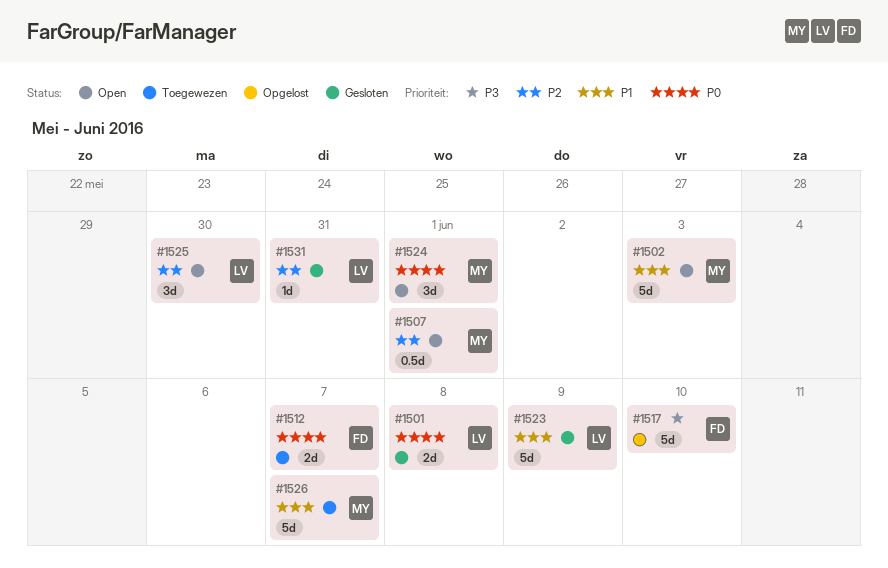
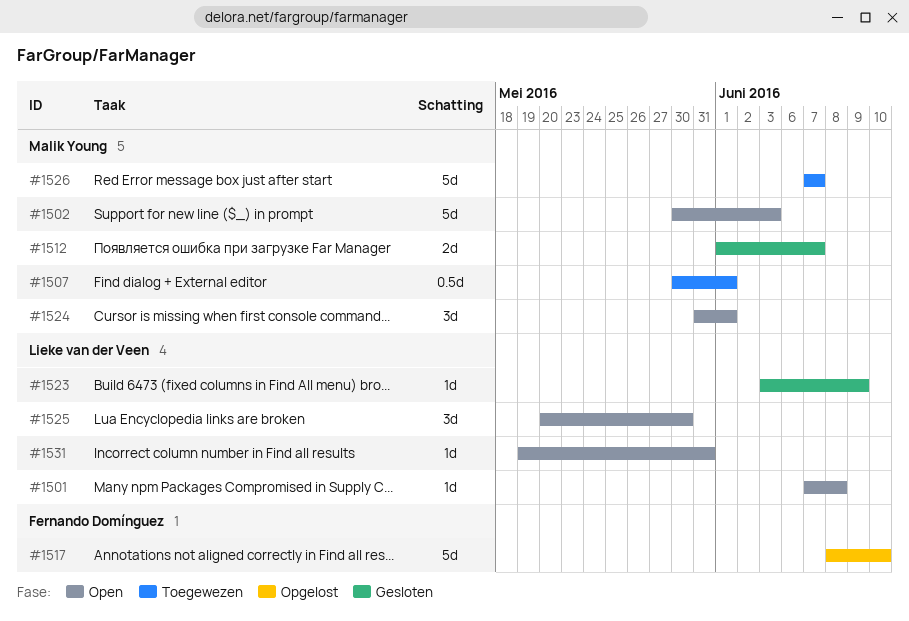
#1501, status: Gesloten -> Open
#1501, estimate: 2d -> 1d
#1507, status: Open -> Toegewezen
#1512, status: Toegewezen -> Gesloten
#1512, owner: Fernando Domínguez -> Malik Young
#1523, estimate: 5d -> 1d
#1531, status: Gesloten -> Open

